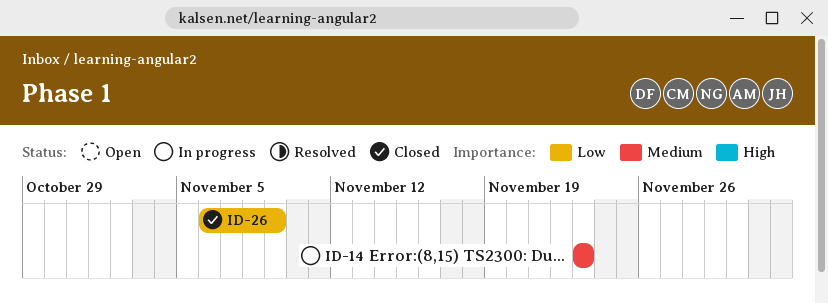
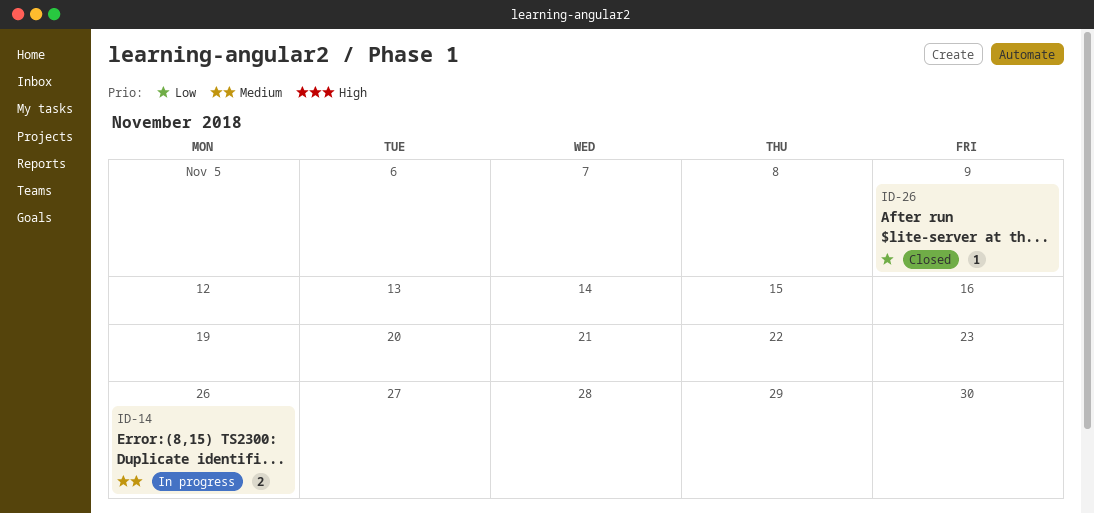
ID-14, due: Nov 23 -> Nov 26

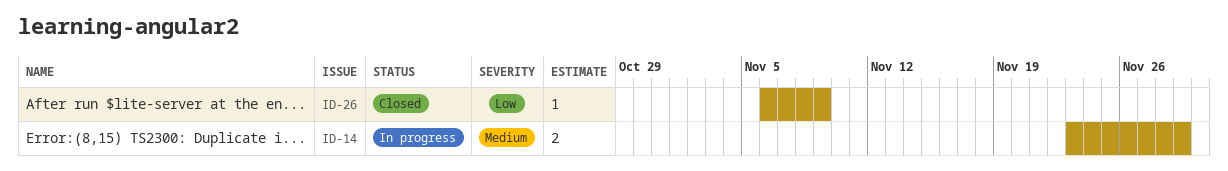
ID-14, due: Nov 26 -> Nov 29

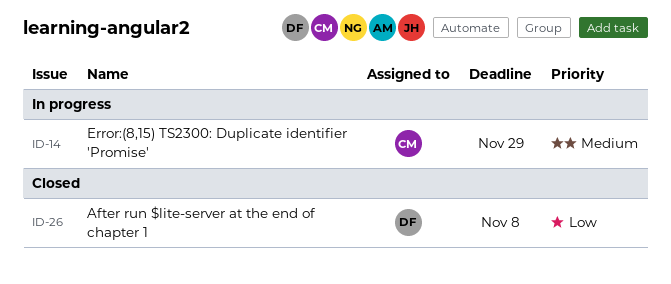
ID-26, due: Nov 9 -> Nov 8

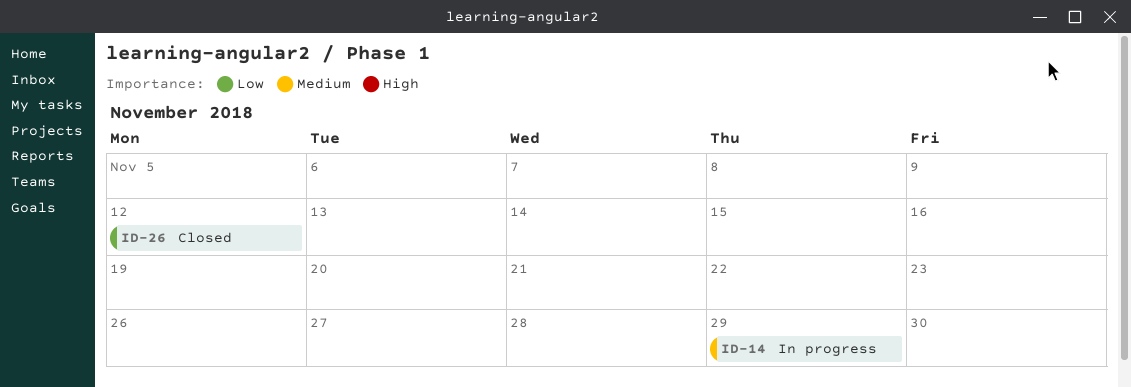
ID-26, due: Nov 8 -> Nov 12

